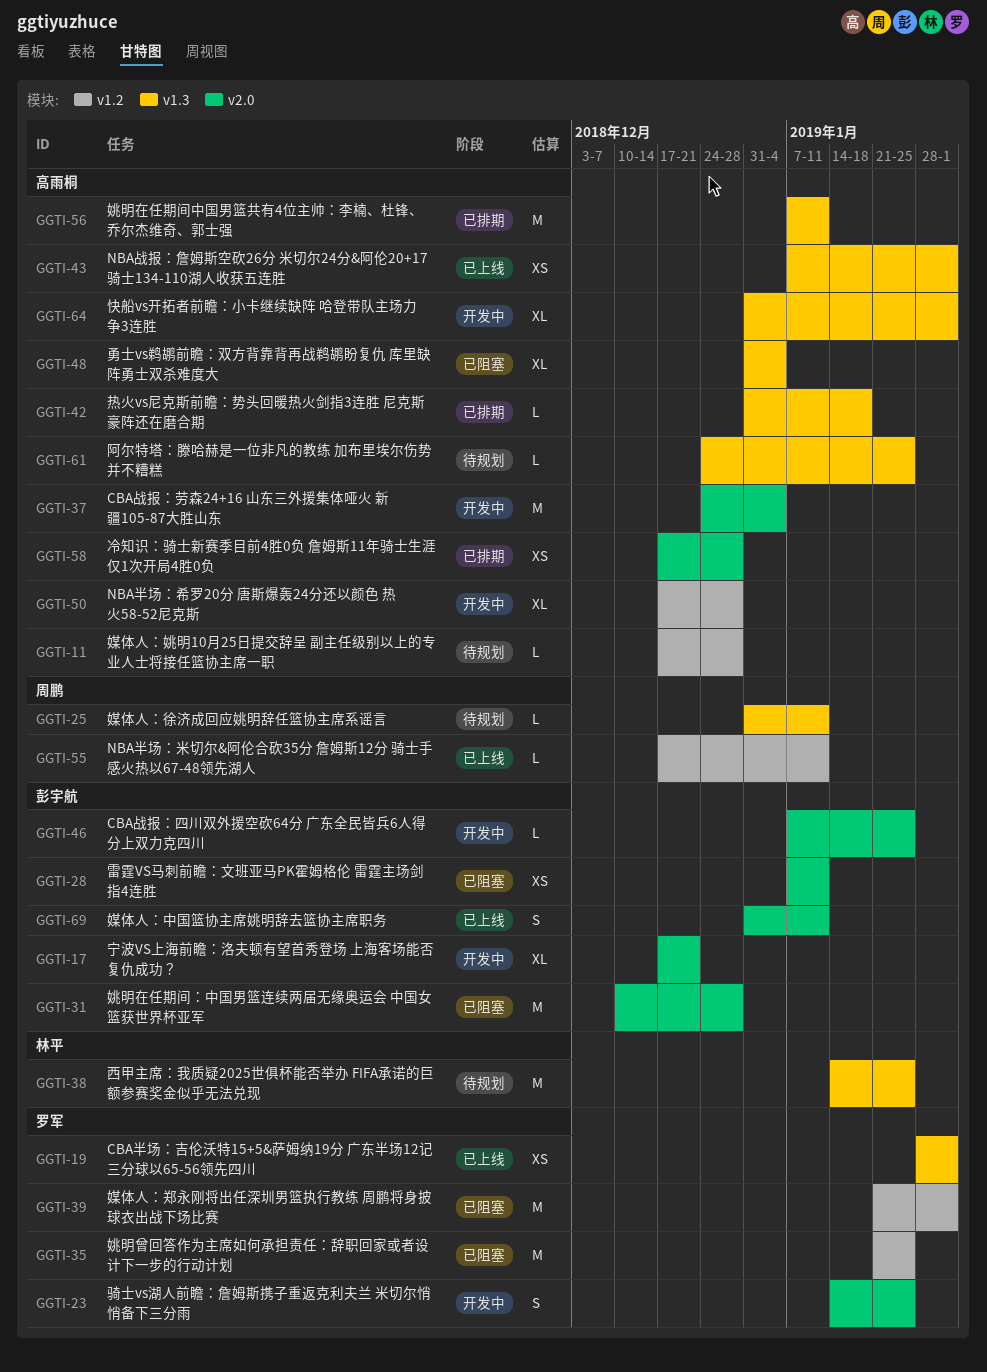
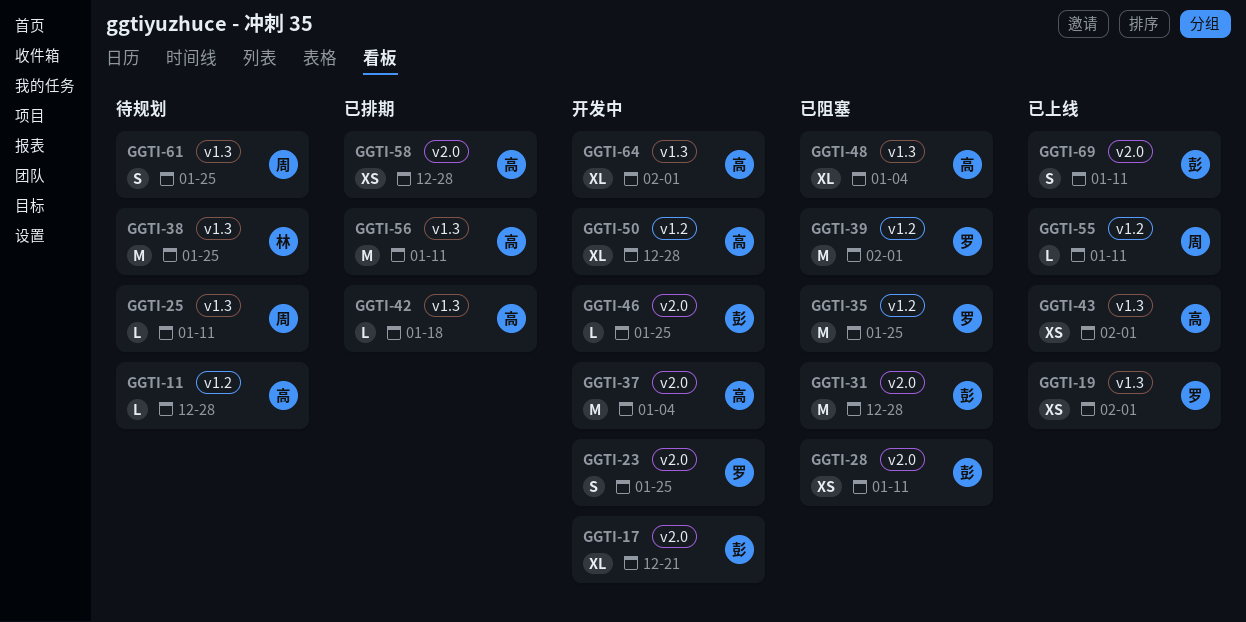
GGTI-61, owner: 高雨桐 -> 周鹏
GGTI-61, estimate: L -> S

